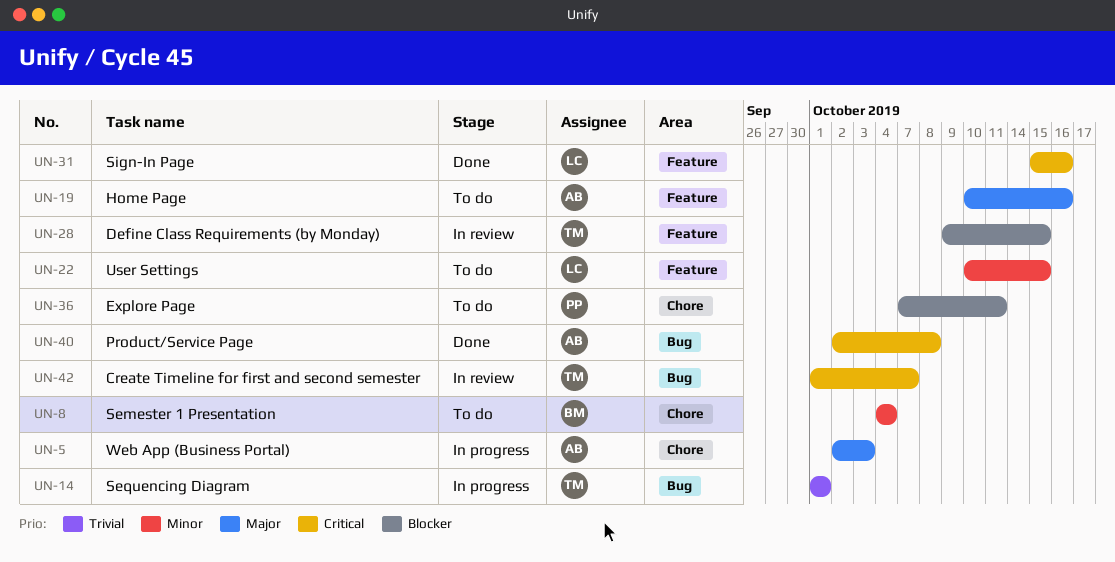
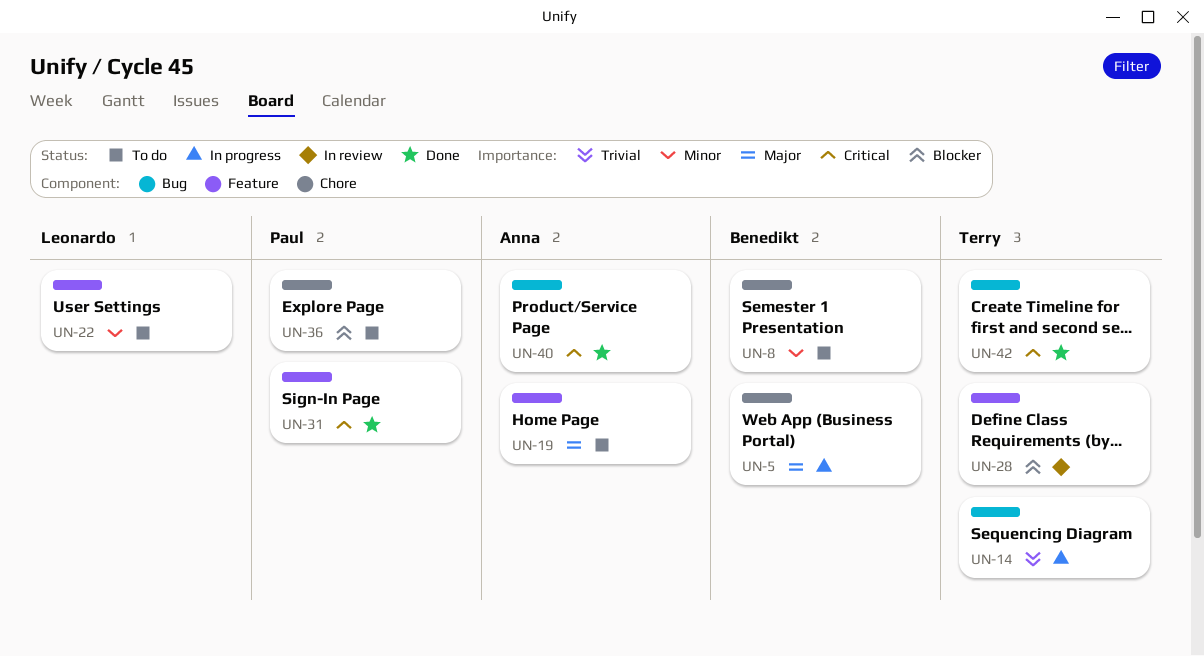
UN-5, owner: Anna -> Benedikt
UN-31, owner: Leonardo -> Paul
UN-42, status: In review -> Done

